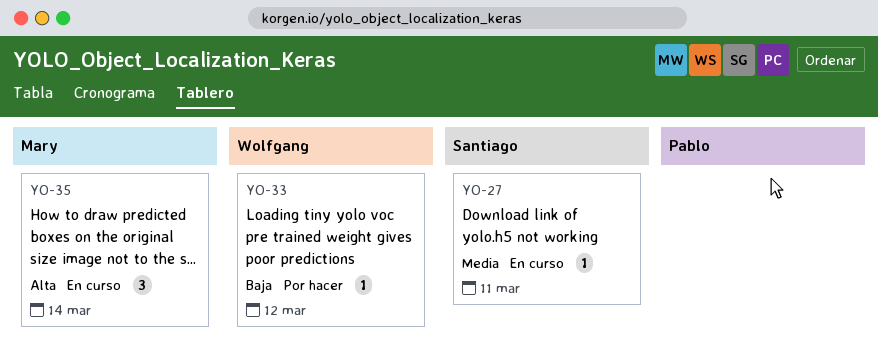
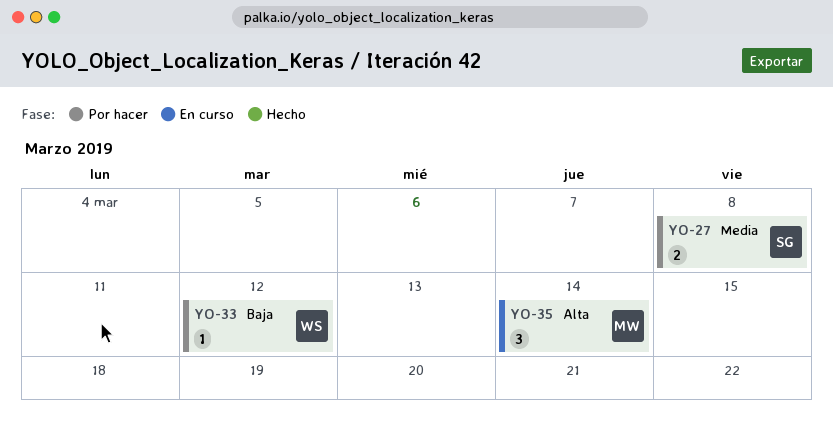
YO-27, status: En curso -> Por hacer
YO-27, estimate: 1 -> 2
YO-27, due: Mar 11 -> Mar 8

